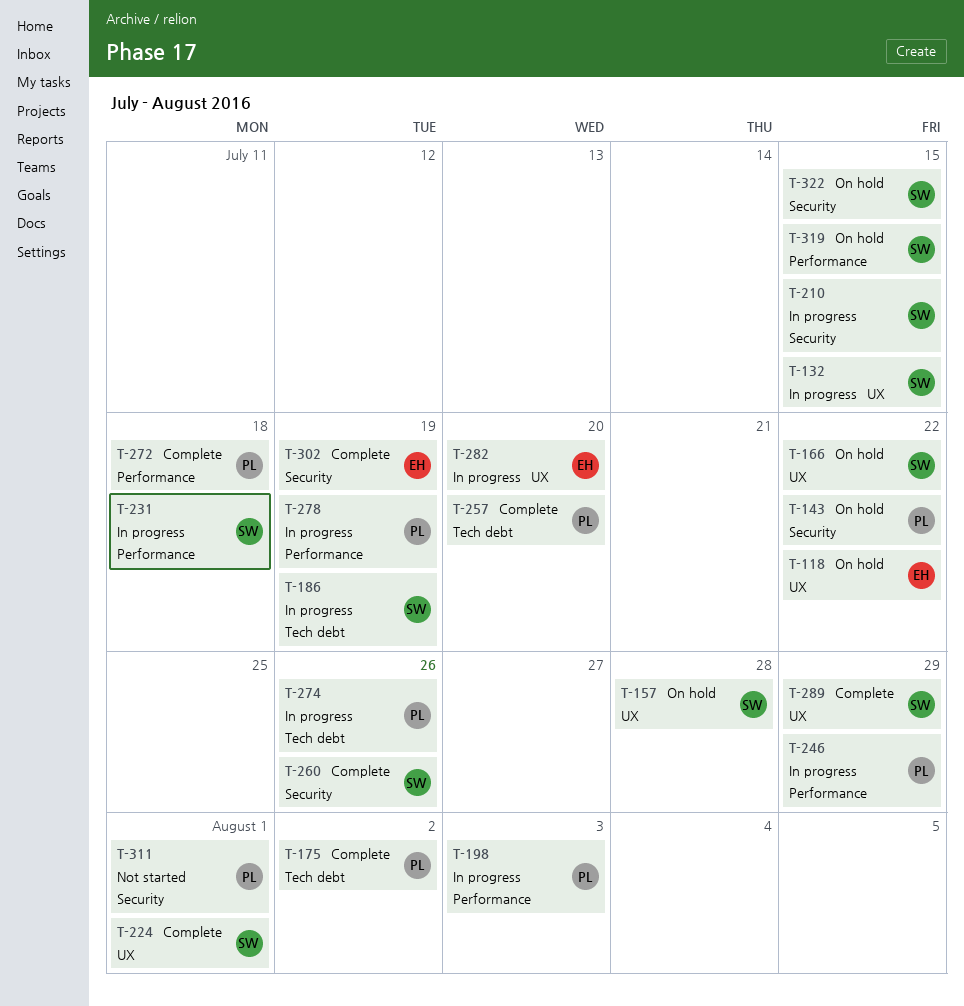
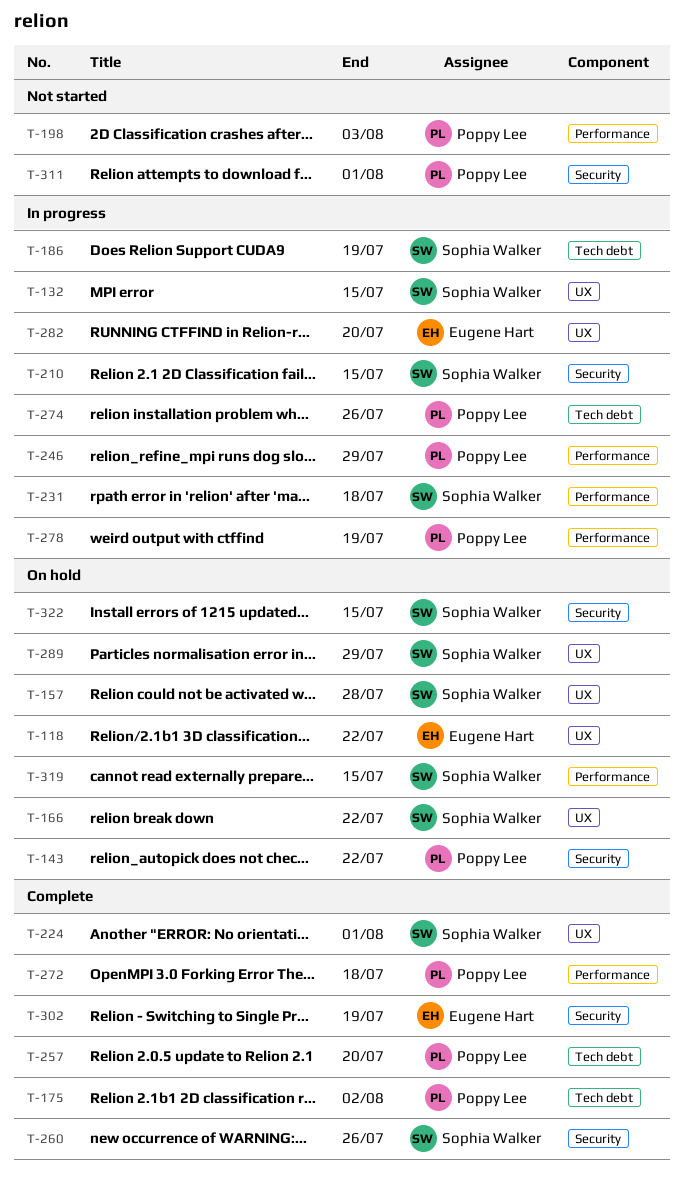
T-198, status: In progress -> Not started
T-289, status: Complete -> On hold

